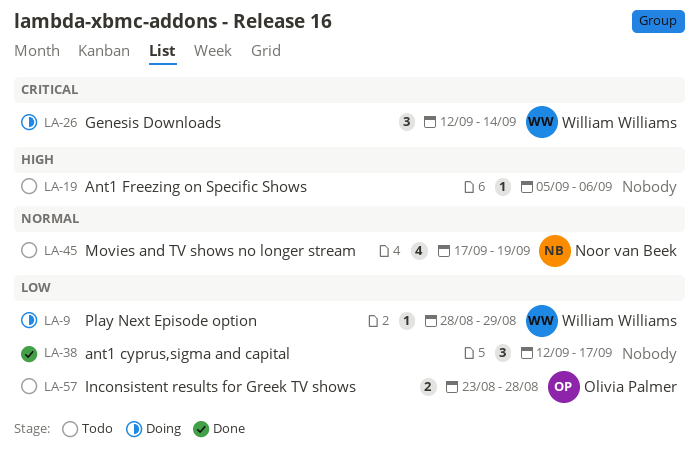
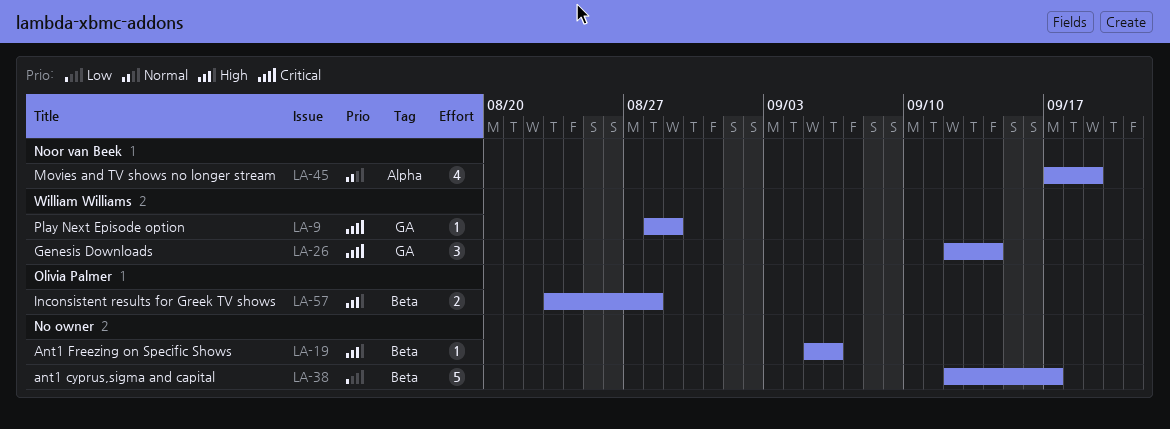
LA-9, priority: Low -> Critical
LA-38, estimate: 3 -> 5
LA-57, priority: Low -> High

